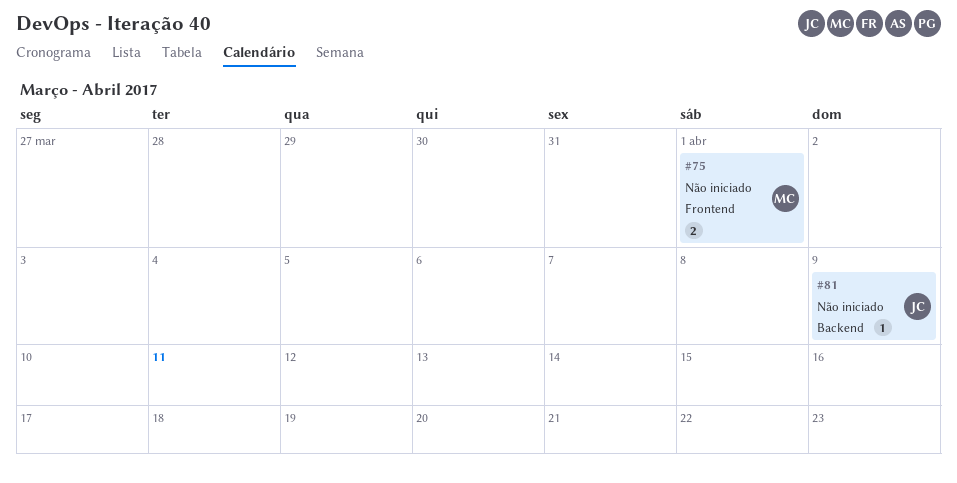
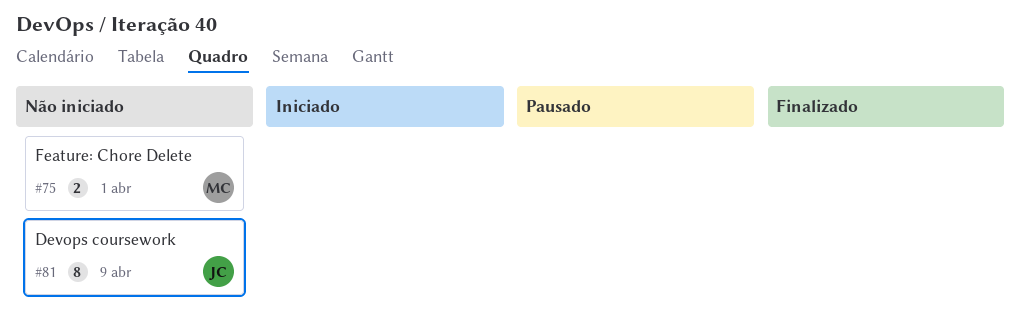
#81, estimate: 1 -> 8

